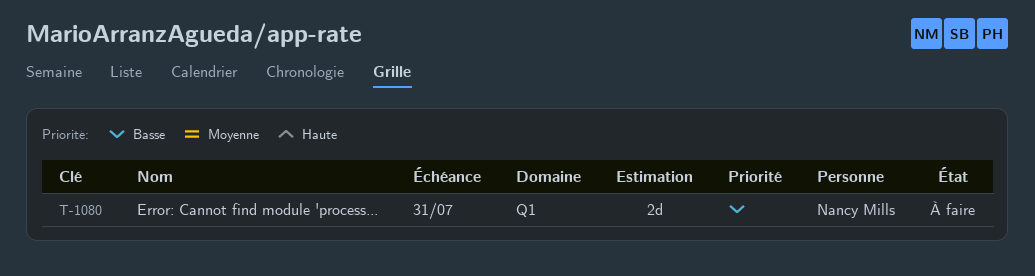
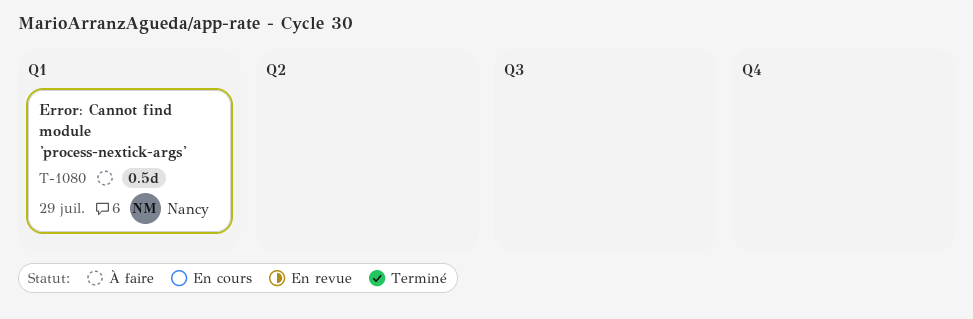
T-1080, estimate: 2d -> 0.5d
T-1080, due: Jul 31 -> Jul 29

